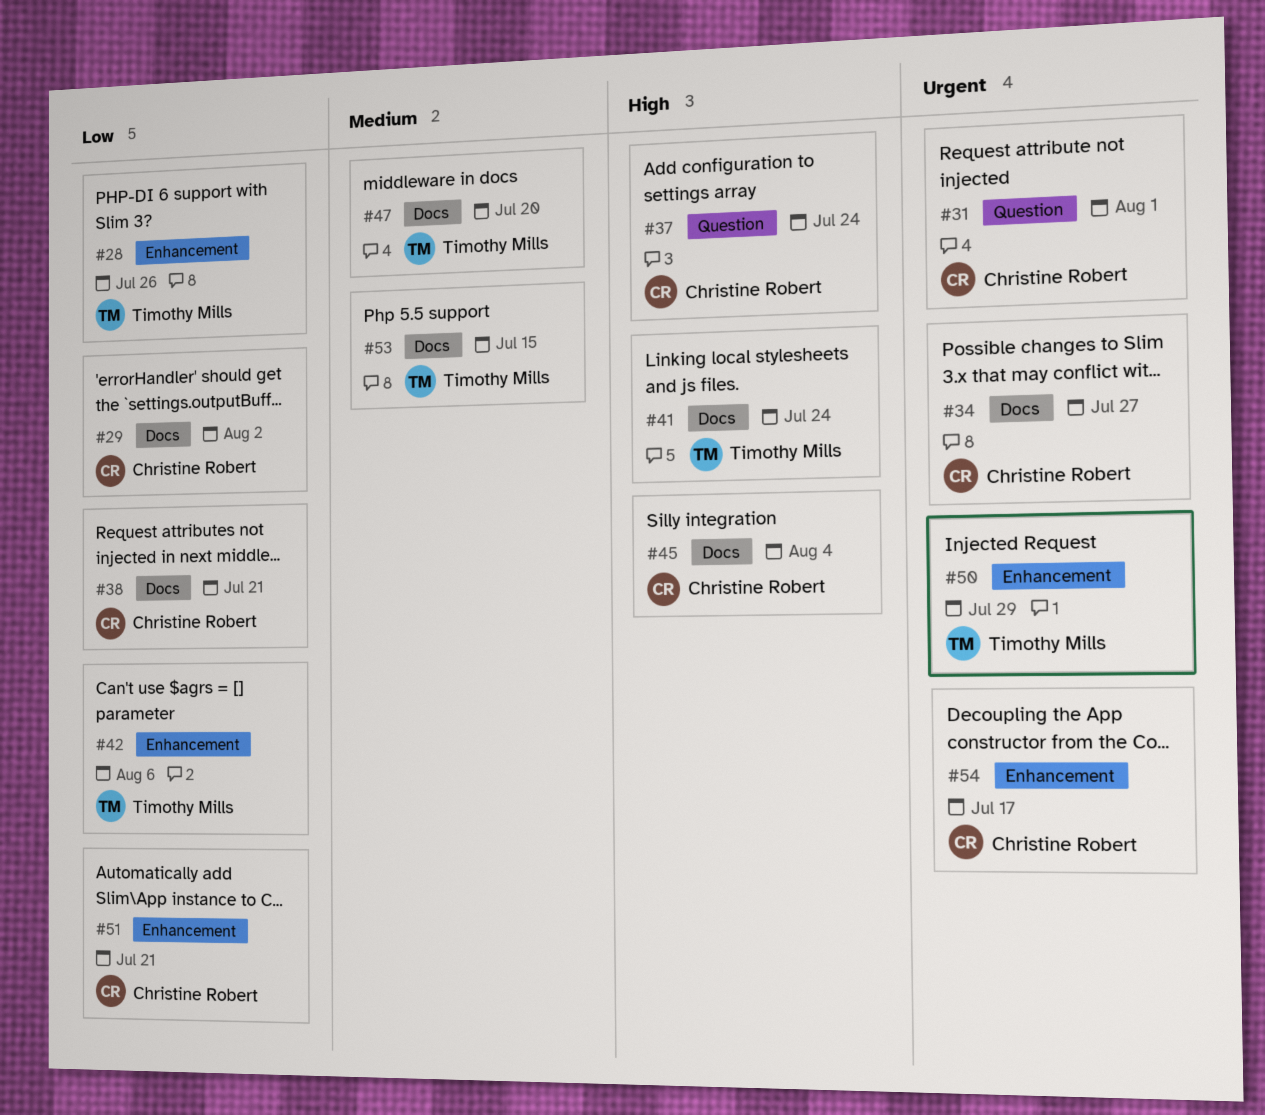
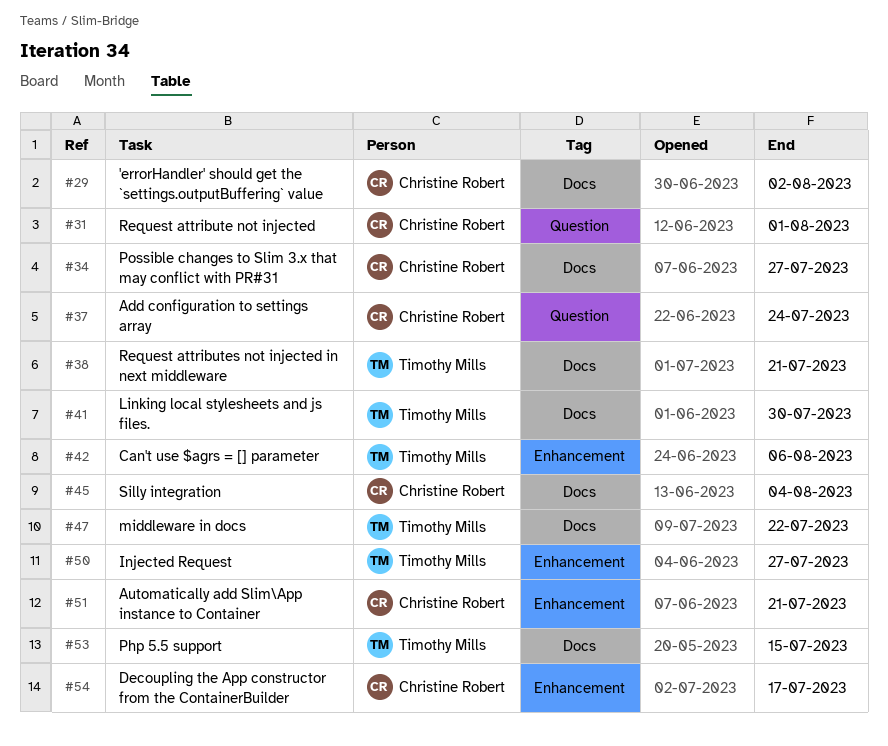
#28: present -> none
#38, owner: Christine Robert -> Timothy Mills
#41, due: Jul 24 -> Jul 30
#47, due: Jul 20 -> Jul 22
#50, due: Jul 29 -> Jul 27

